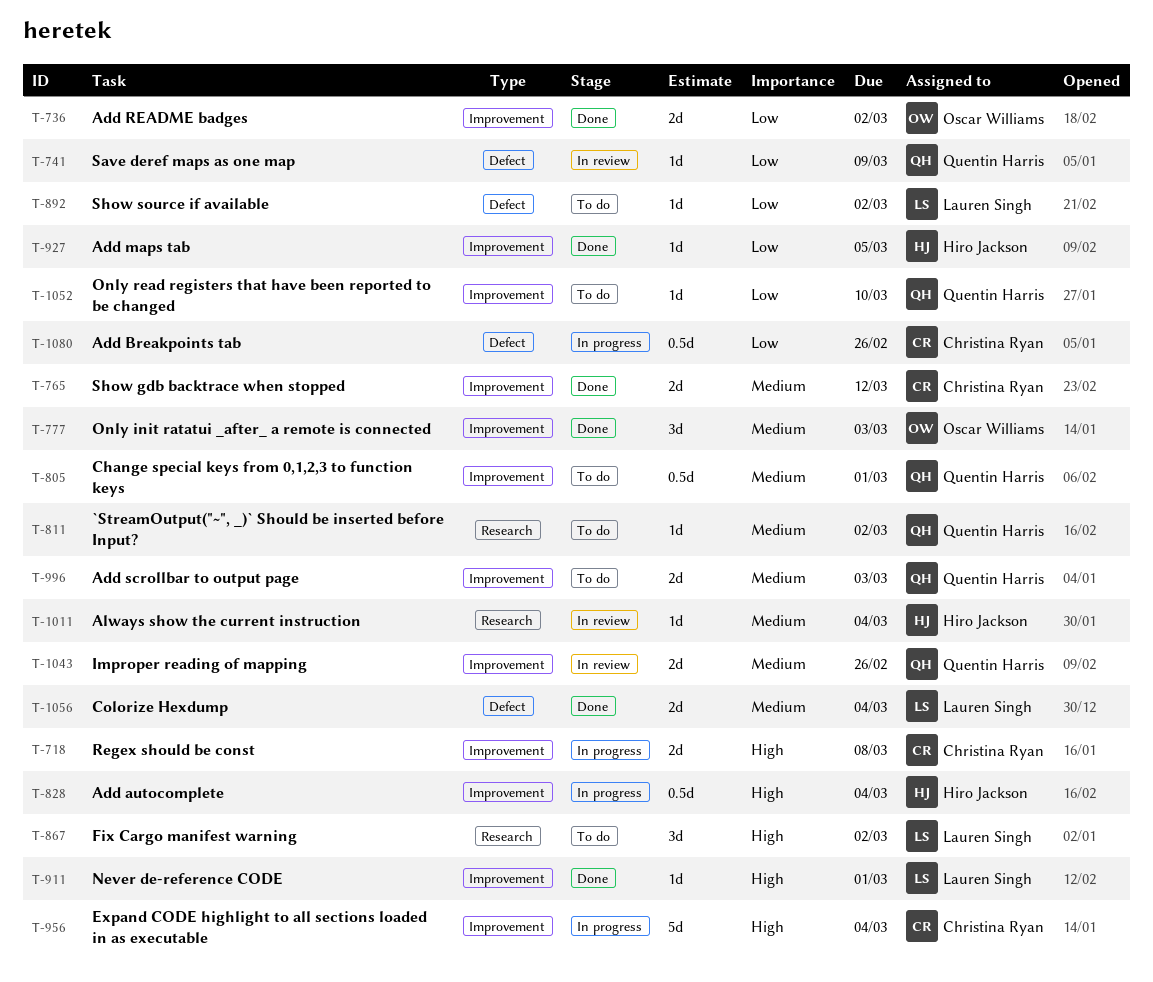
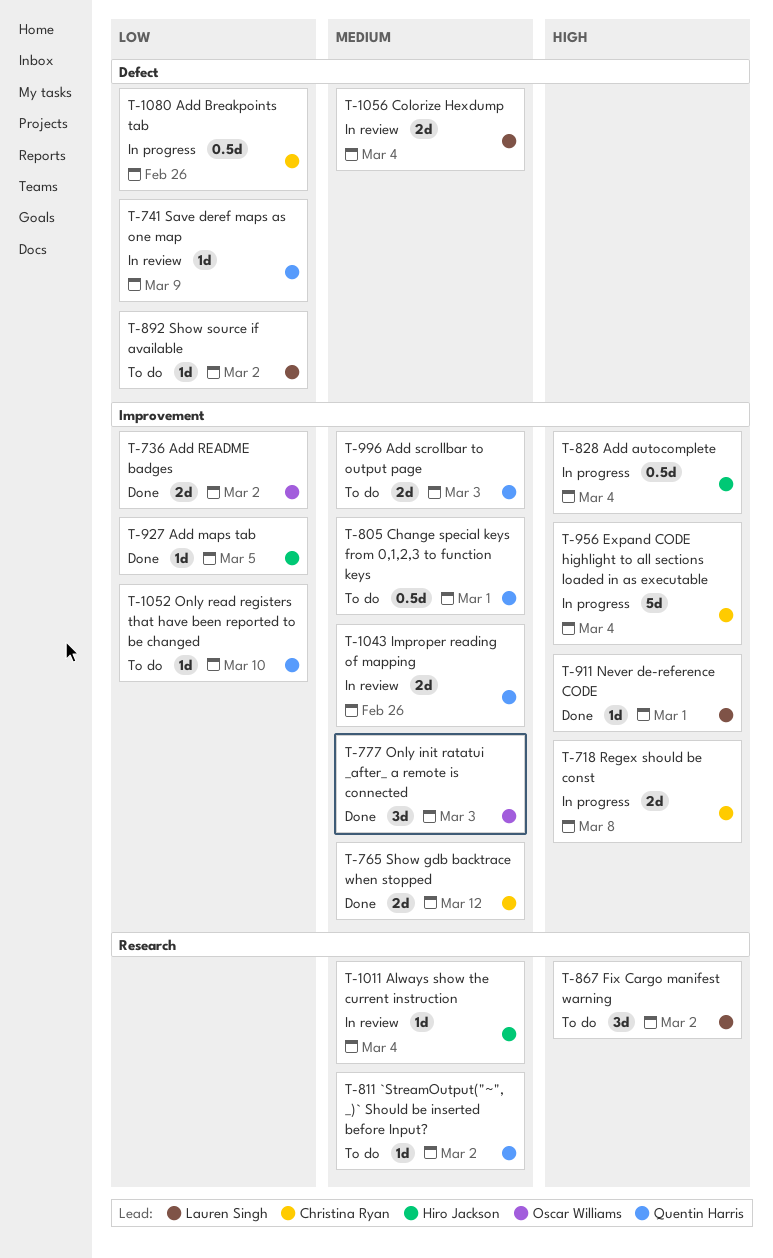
T-1056, status: Done -> In review

